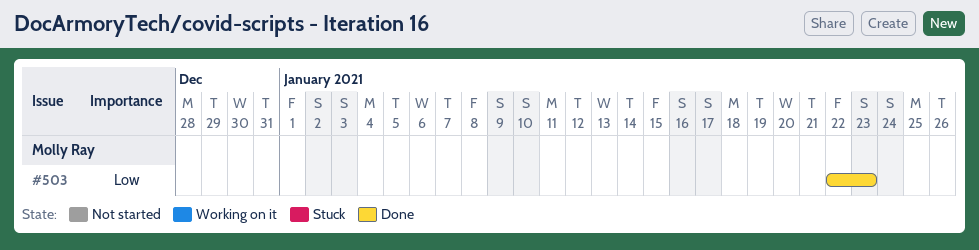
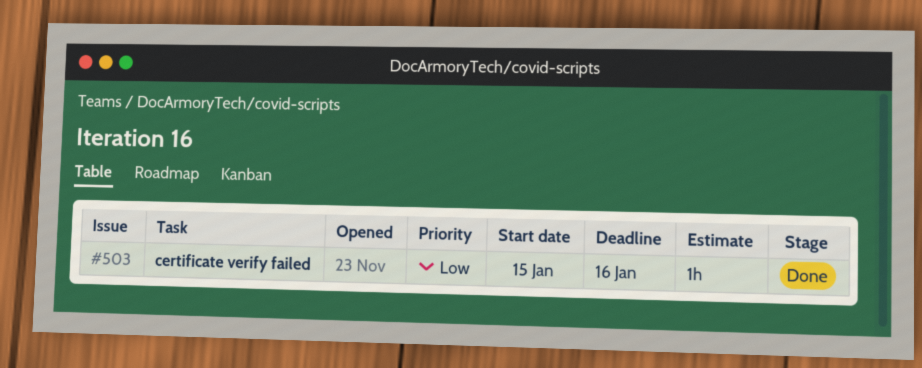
#503, start: Jan 22 -> Jan 15
#503, due: Jan 23 -> Jan 16

